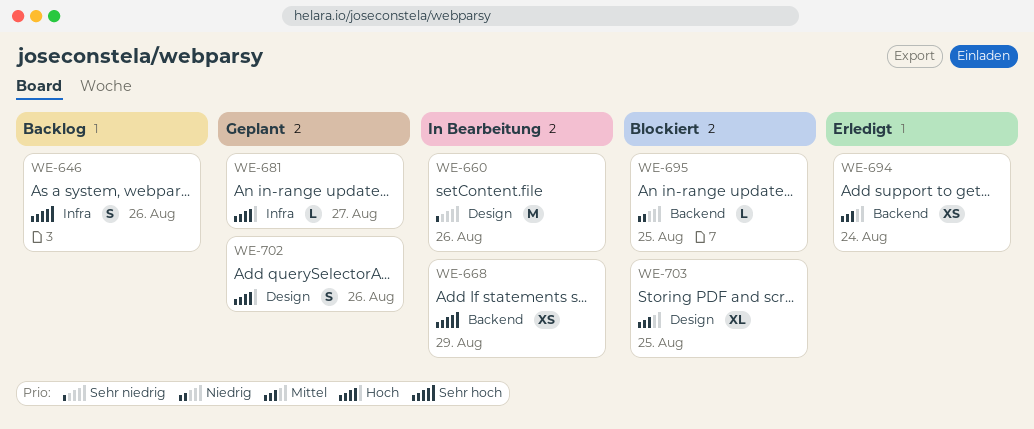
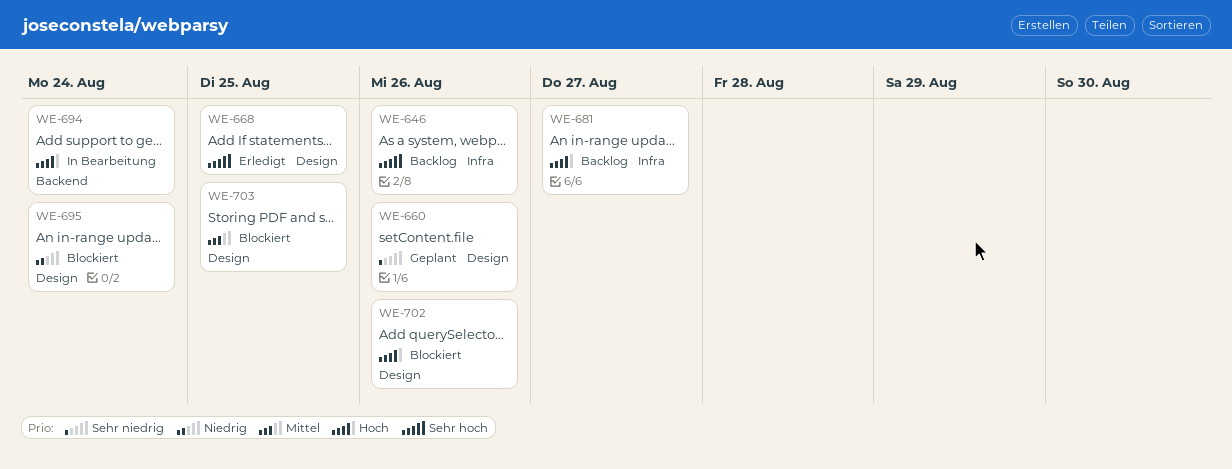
WE-660, status: In Bearbeitung -> Geplant
WE-668, status: In Bearbeitung -> Erledigt
WE-668, label: Backend -> Design
WE-668, due: Aug 29 -> Aug 25
WE-681, status: Geplant -> Backlog
WE-694, status: Erledigt -> In Bearbeitung
WE-694, priority: Mittel -> Hoch
WE-695, label: Backend -> Design
WE-695, due: Aug 25 -> Aug 24
WE-702, status: Geplant -> Blockiert

